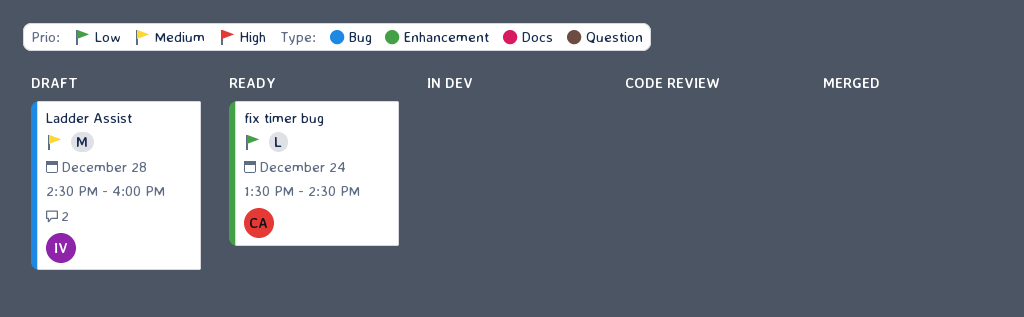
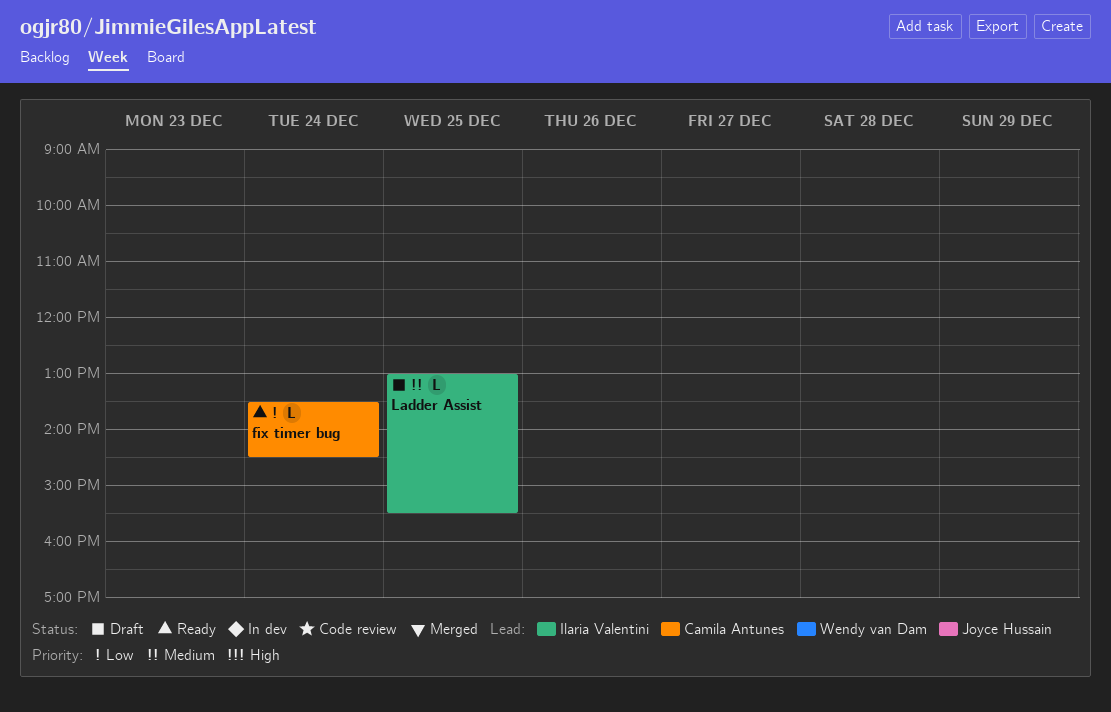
Ladder Assist, estimate: M -> L
Ladder Assist, day: Dec 28 -> Dec 25
Ladder Assist, begins: 14:30 -> 13:00
Ladder Assist, ends: 16:00 -> 15:30

